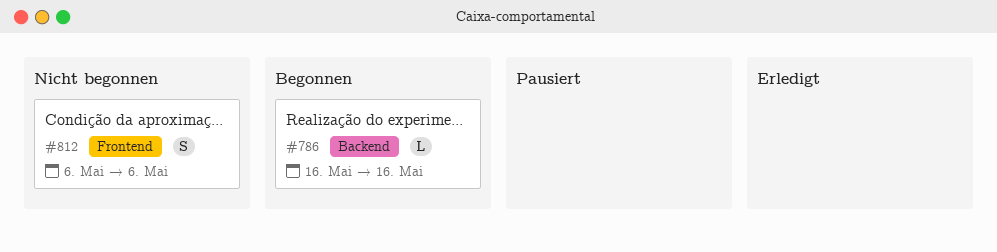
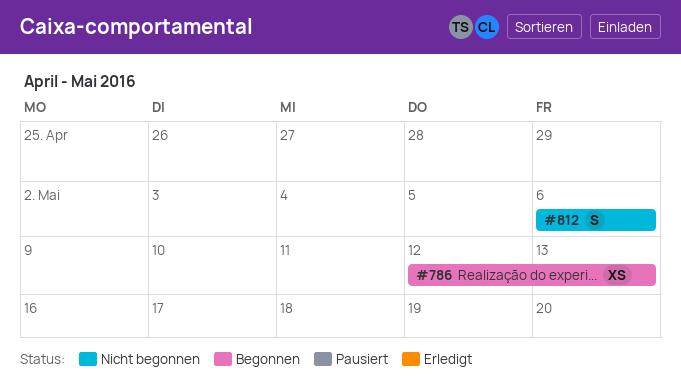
#786, estimate: L -> XS
#786, start: May 16 -> May 12
#786, due: May 16 -> May 13

